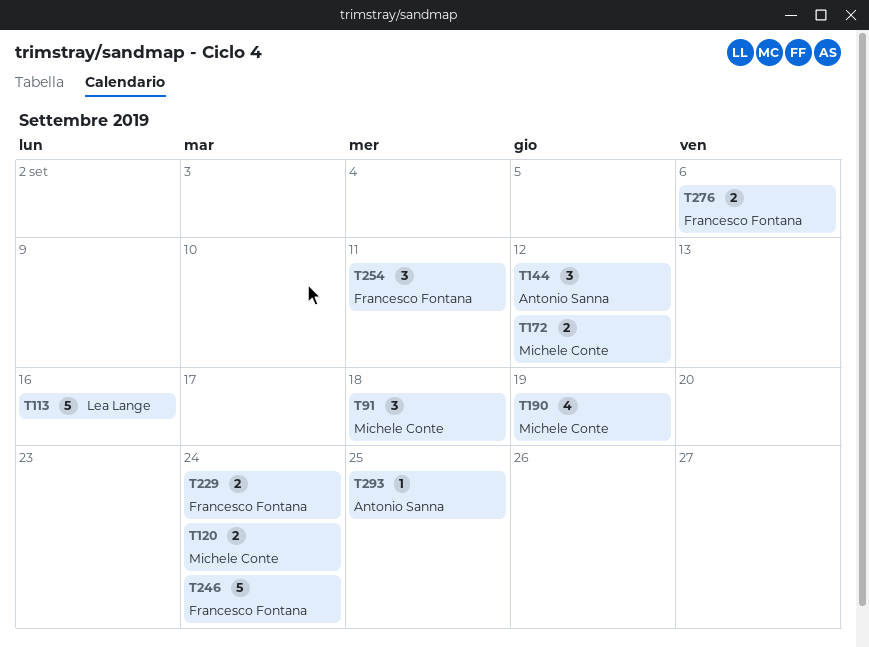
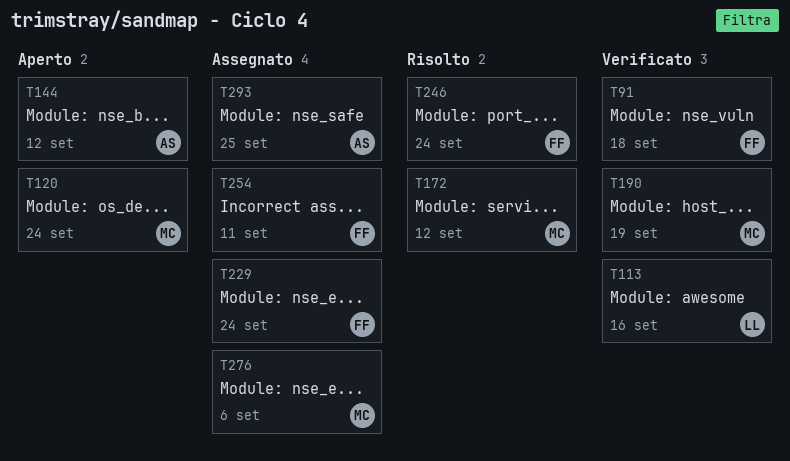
T91, owner: Michele Conte -> Francesco Fontana
T276, owner: Francesco Fontana -> Michele Conte

